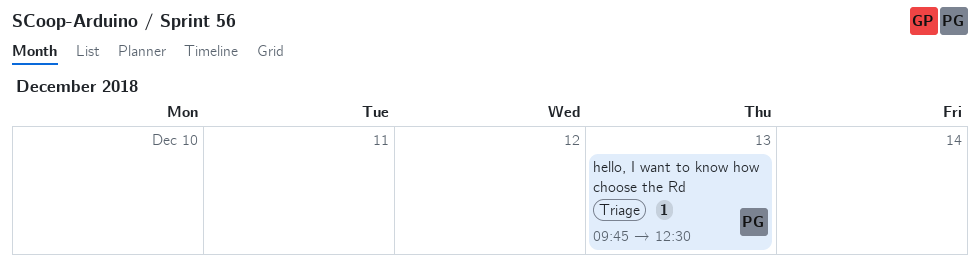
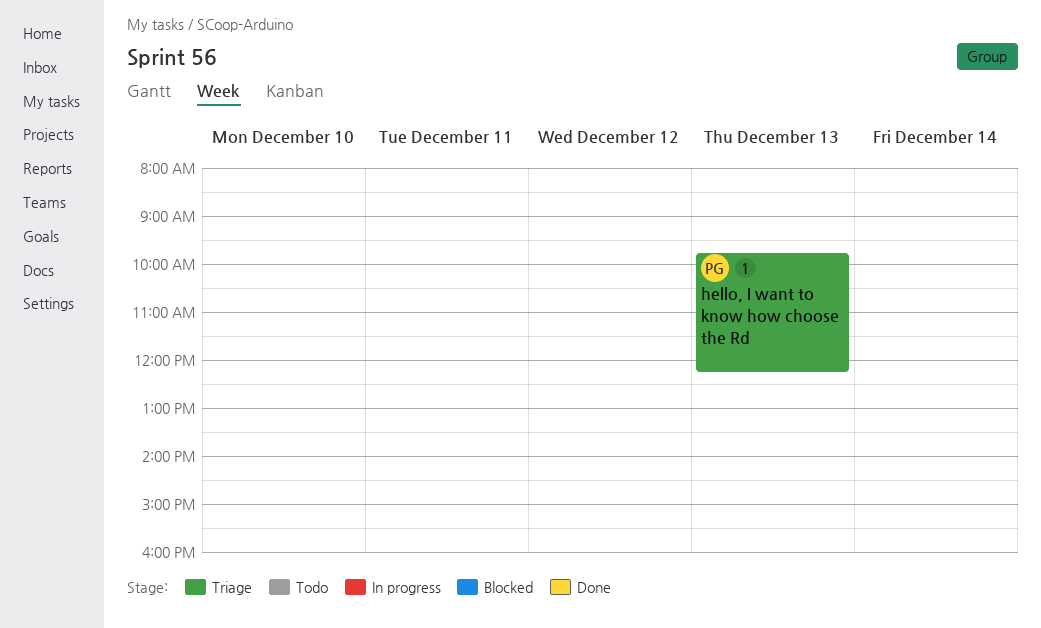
hello, I want to know how choose the Rd, ends: 12:30 -> 12:15

